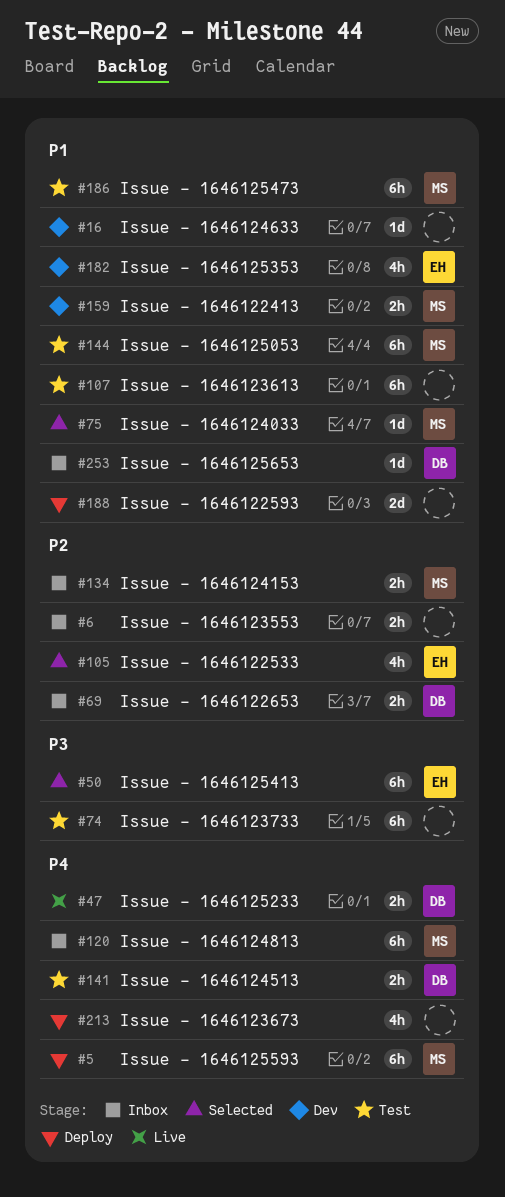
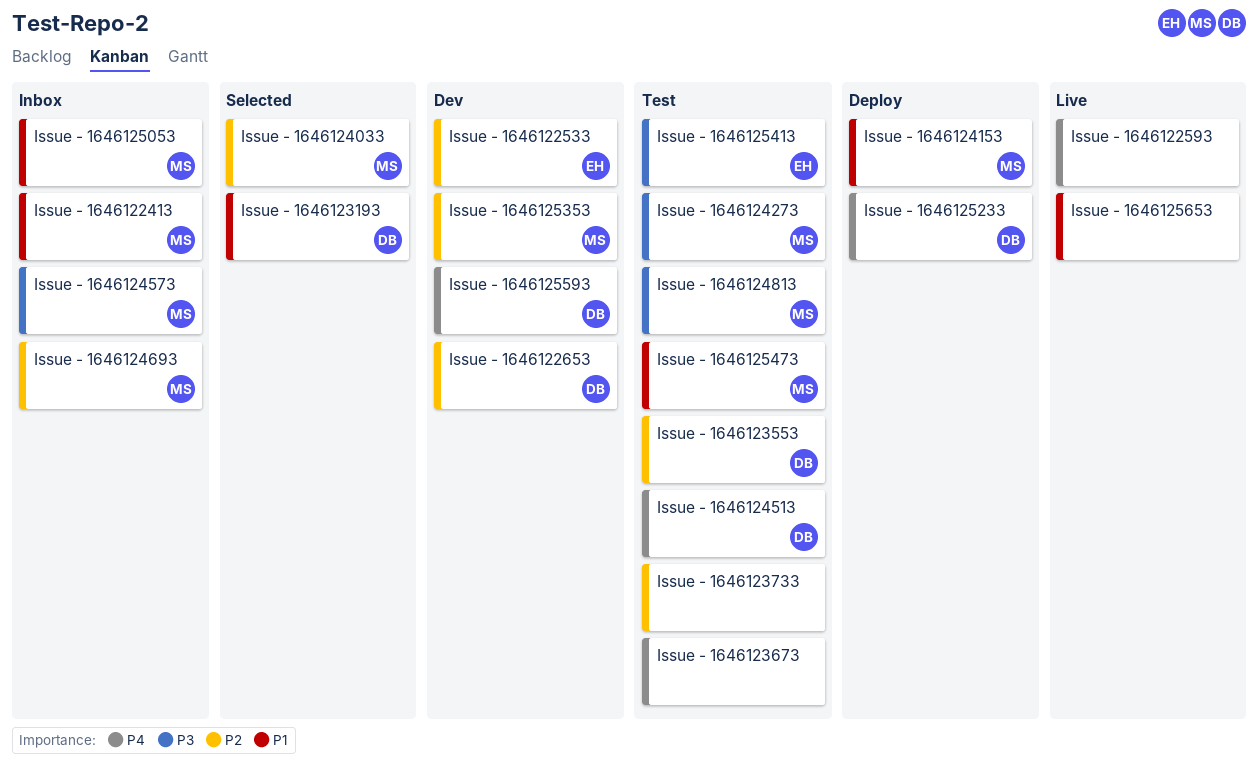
Issue - 1646122413, status: Dev -> Inbox
Issue - 1646122533, status: Selected -> Dev
Issue - 1646122593, status: Deploy -> Live
Issue - 1646122593, priority: P1 -> P4
Issue - 1646122653, status: Inbox -> Dev
Issue - 1646123193: none -> present
Issue - 1646123553, status: Inbox -> Test
Issue - 1646123553, owner: none -> DB
Issue - 1646123613: present -> none
Issue - 1646123673, status: Deploy -> Test
Issue - 1646123733, priority: P3 -> P2
Issue - 1646124033, priority: P1 -> P2
Issue - 1646124153, status: Inbox -> Deploy
Issue - 1646124153, priority: P2 -> P1
Issue - 1646124273: none -> present
Issue - 1646124573: none -> present
Issue - 1646124633: present -> none
Issue - 1646124693: none -> present
Issue - 1646124813, status: Inbox -> Test
Issue - 1646124813, priority: P4 -> P3
Issue - 1646125053, status: Test -> Inbox
Issue - 1646125233, status: Live -> Deploy
Issue - 1646125353, owner: EH -> MS
Issue - 1646125353, priority: P1 -> P2
Issue - 1646125413, status: Selected -> Test
Issue - 1646125593, status: Deploy -> Dev
Issue - 1646125593, owner: MS -> DB
Issue - 1646125653, status: Inbox -> Live
Issue - 1646125653, owner: DB -> none

